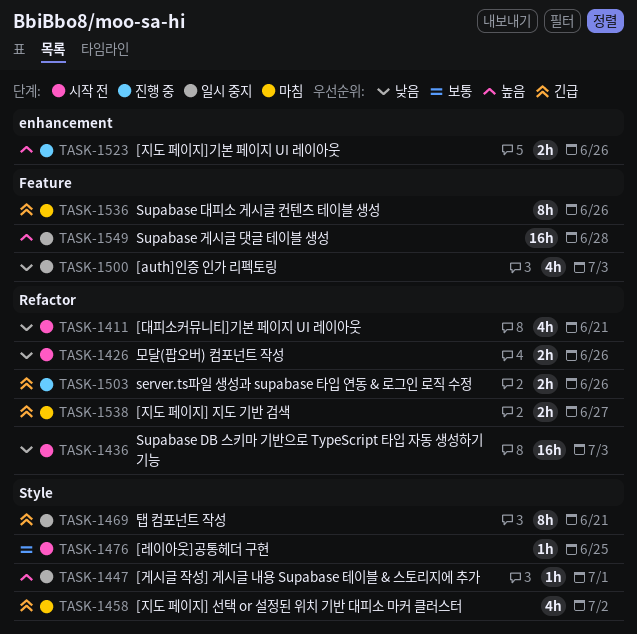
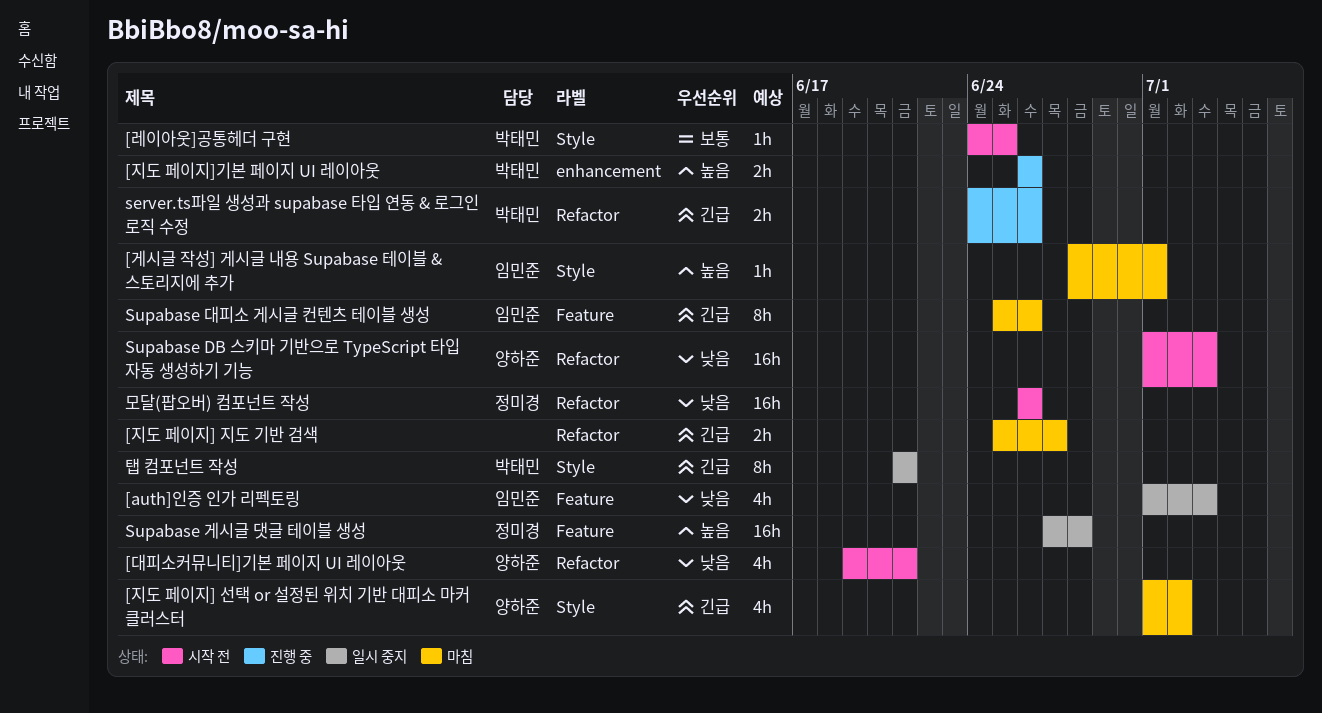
[게시글 작성] 게시글 내용 Supabase 테이블 & 스토리지에 추가, status: 일시 중지 -> 마침
모달(팝오버) 컴포넌트 작성, estimate: 2h -> 16h

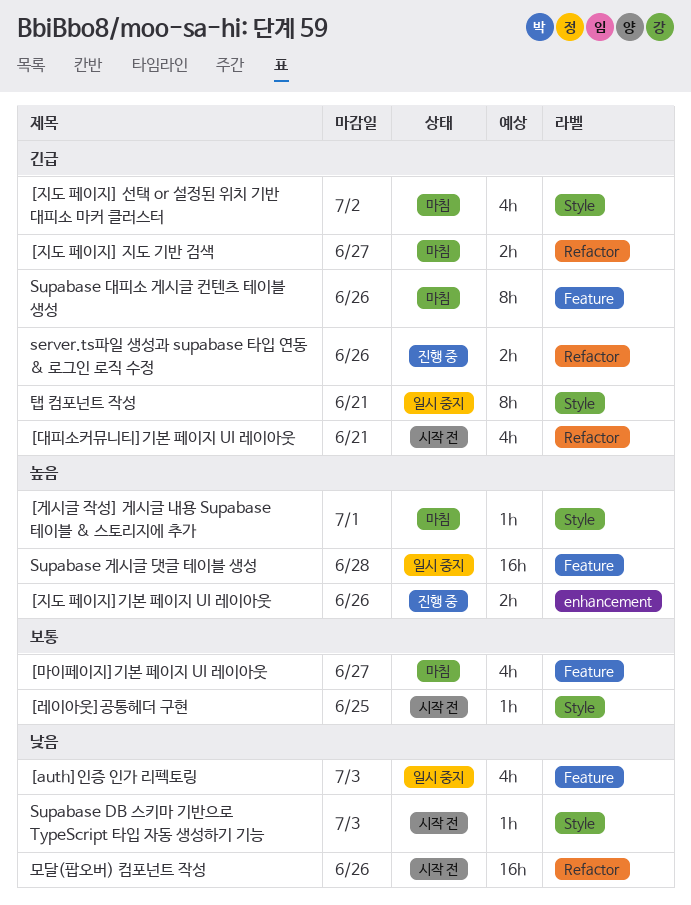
[대피소커뮤니티]기본 페이지 UI 레이아웃, priority: 낮음 -> 긴급
[마이페이지]기본 페이지 UI 레이아웃: none -> present
Supabase DB 스키마 기반으로 TypeScript 타입 자동 생성하기 기능, label: Refactor -> Style
Supabase DB 스키마 기반으로 TypeScript 타입 자동 생성하기 기능, estimate: 16h -> 1h

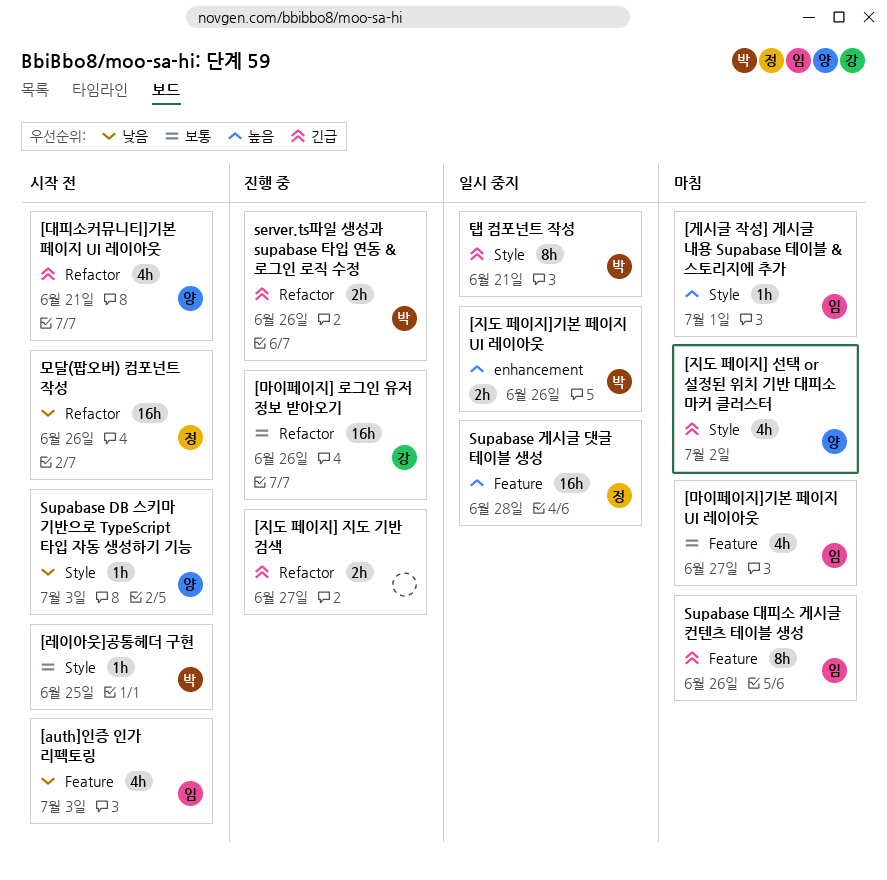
[auth]인증 인가 리펙토링, status: 일시 중지 -> 시작 전
[마이페이지] 로그인 유저 정보 받아오기: none -> present
[지도 페이지] 지도 기반 검색, status: 마침 -> 진행 중
[지도 페이지]기본 페이지 UI 레이아웃, status: 진행 중 -> 일시 중지

